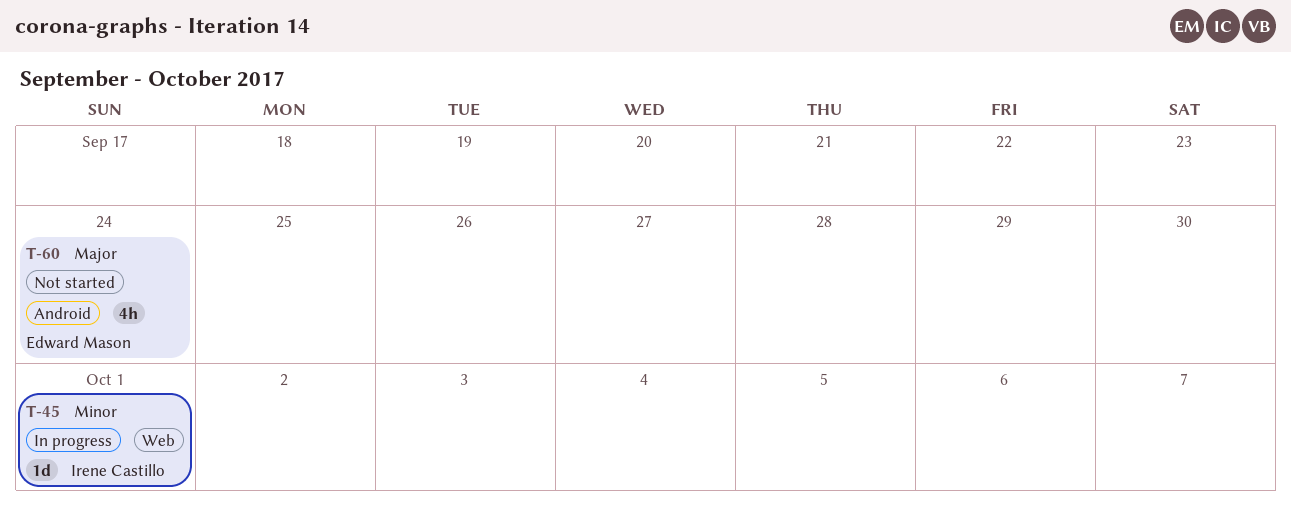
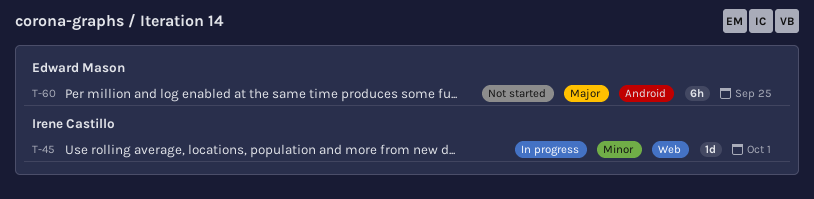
T-60, estimate: 4h -> 6h
T-60, due: Sep 24 -> Sep 25

